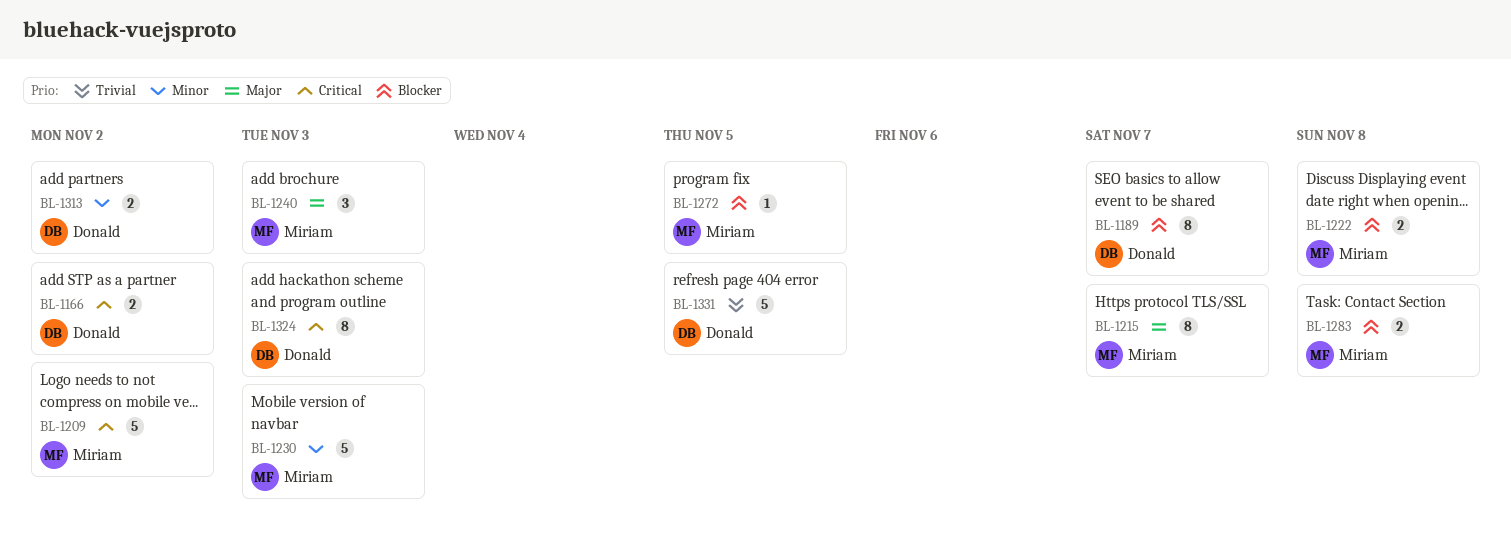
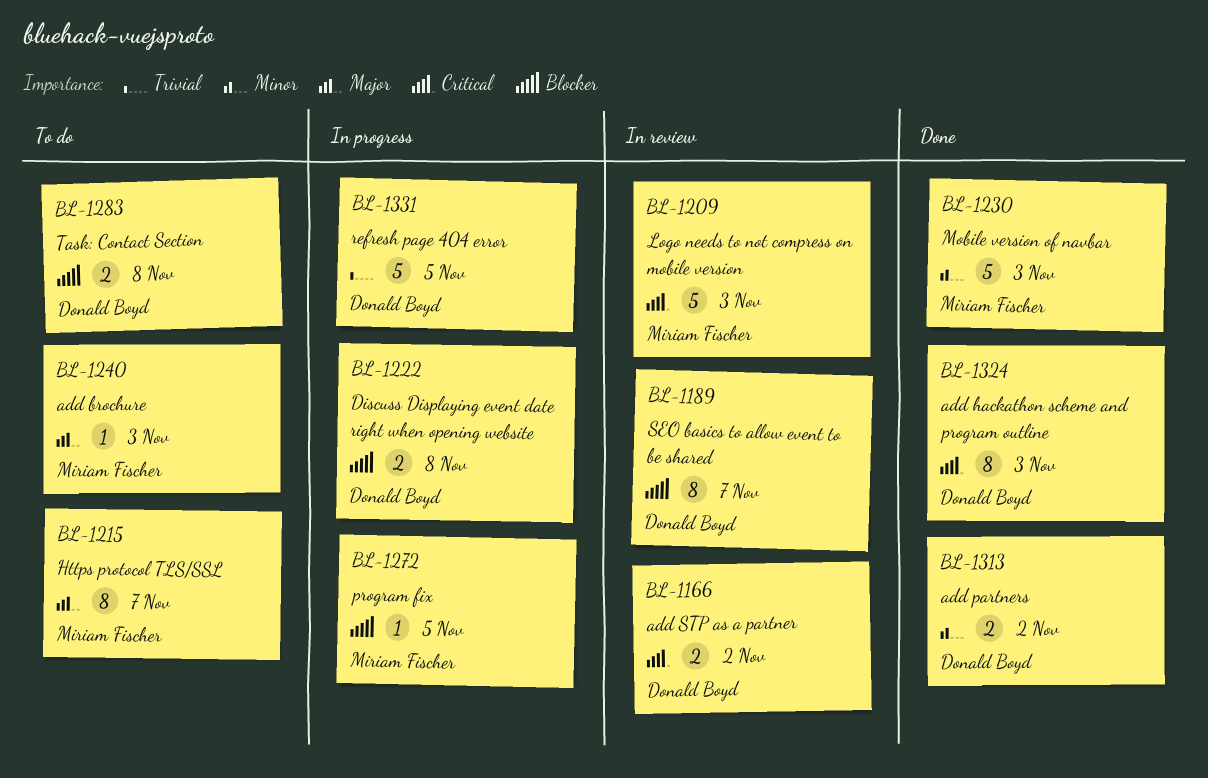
BL-1209, due: Nov 2 -> Nov 3
BL-1222, owner: Miriam Fischer -> Donald Boyd
BL-1240, estimate: 3 -> 1
BL-1283, owner: Miriam Fischer -> Donald Boyd

